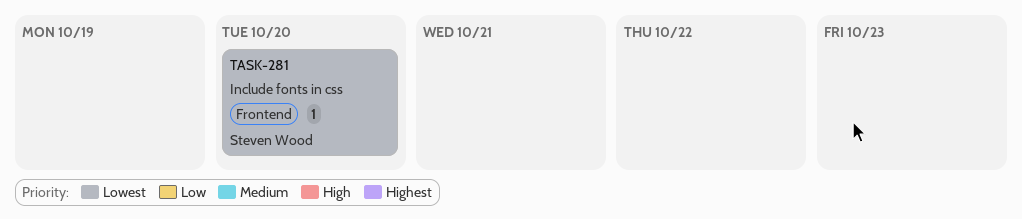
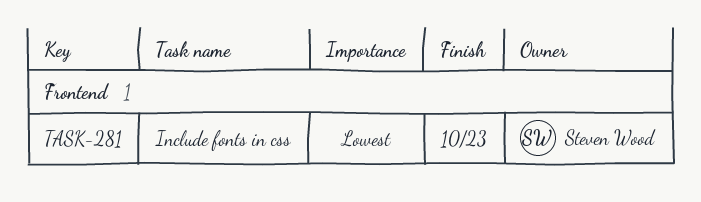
TASK-281, due: Oct 20 -> Oct 23

